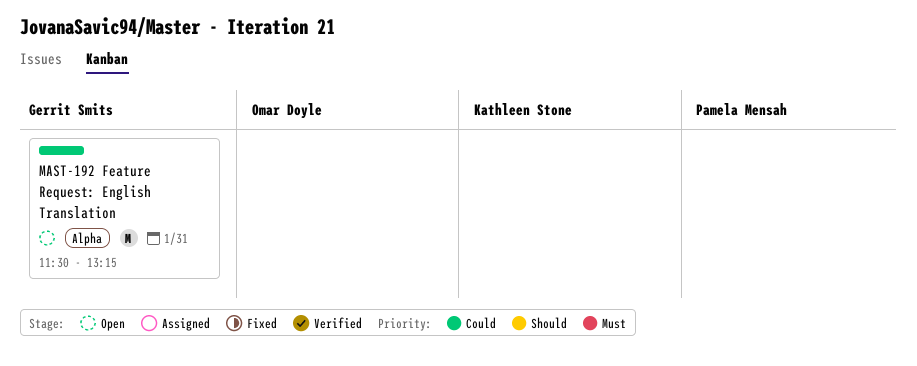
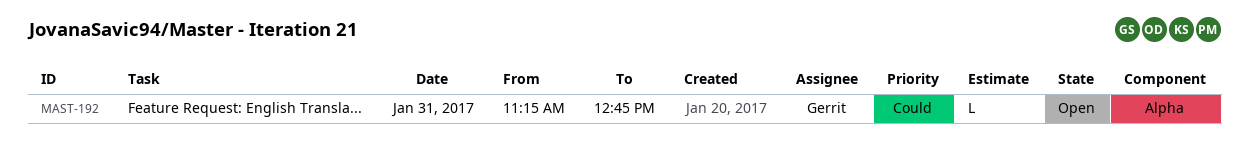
MAST-192, estimate: M -> L
MAST-192, begins: 11:30 -> 11:15
MAST-192, ends: 13:15 -> 12:45

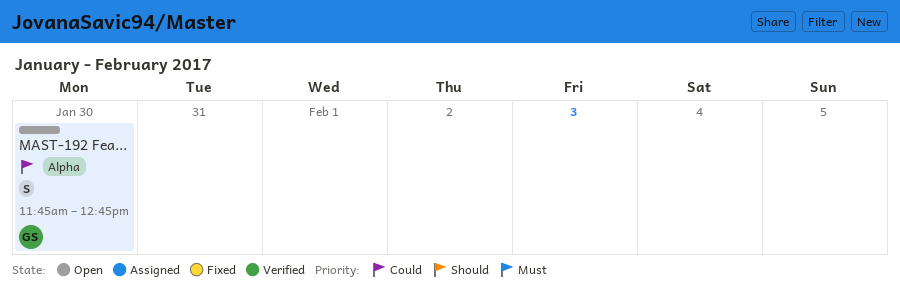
MAST-192, estimate: L -> S
MAST-192, day: Jan 31 -> Jan 30
MAST-192, begins: 11:15 -> 11:45

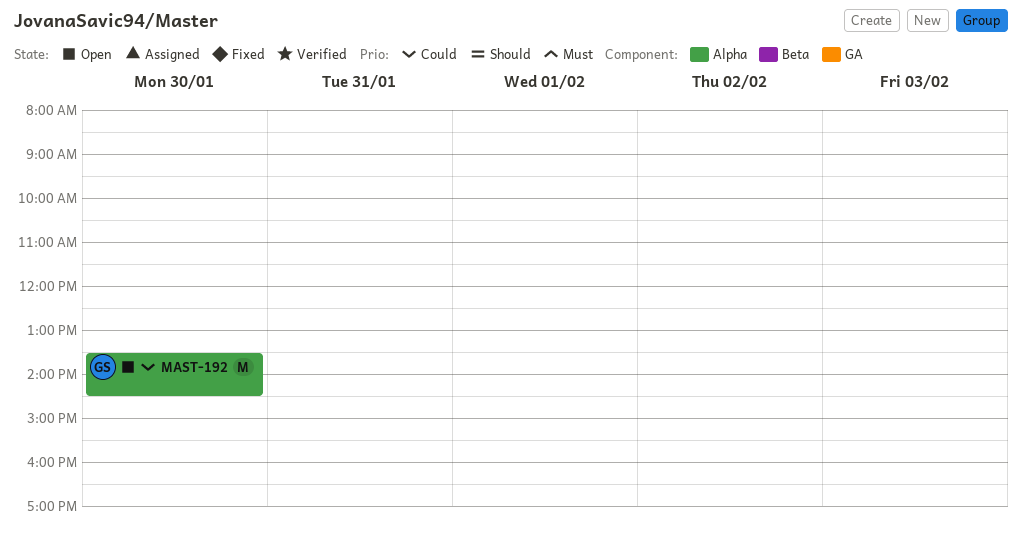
MAST-192, estimate: S -> M
MAST-192, begins: 11:45 -> 13:30
MAST-192, ends: 12:45 -> 14:30

